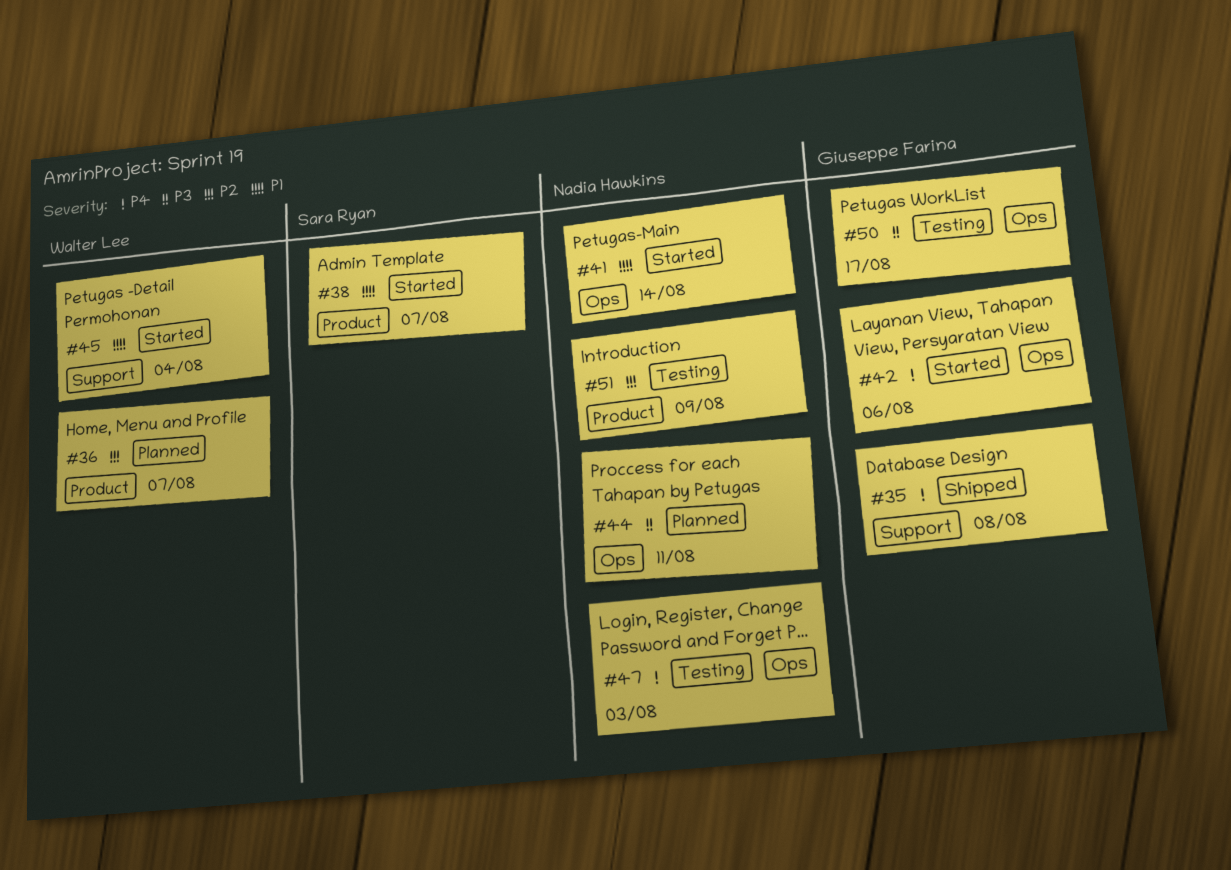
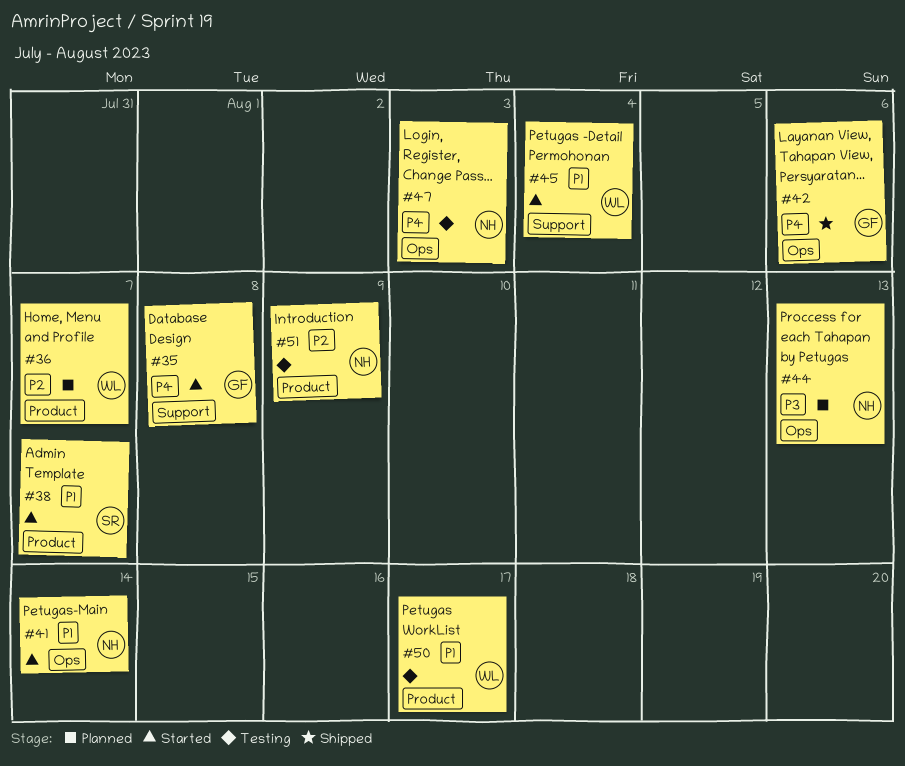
#35, status: Shipped -> Started
#42, status: Started -> Shipped
#44, due: Aug 11 -> Aug 13
#50, owner: Giuseppe Farina -> Walter Lee
#50, priority: P3 -> P1
#50, label: Ops -> Product

